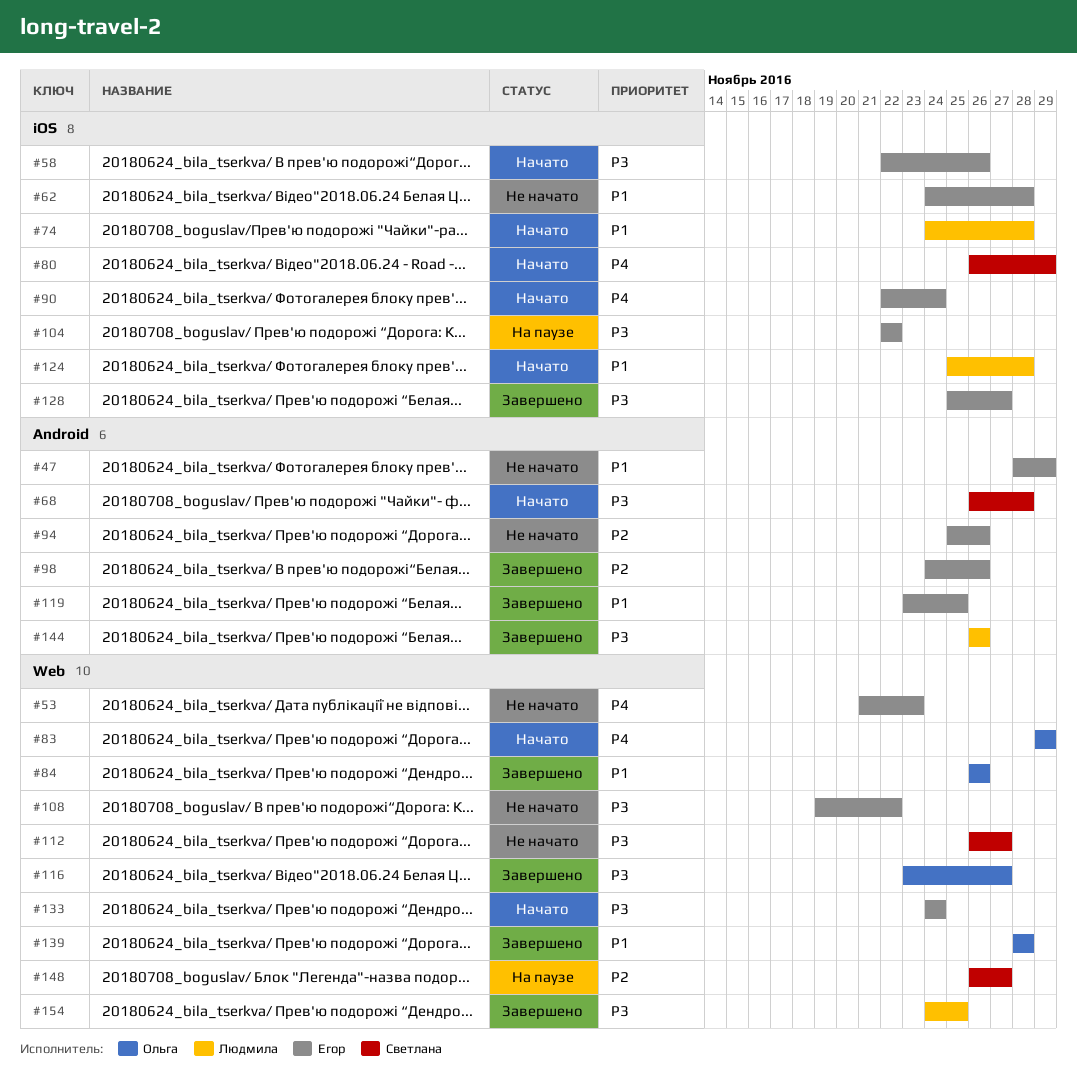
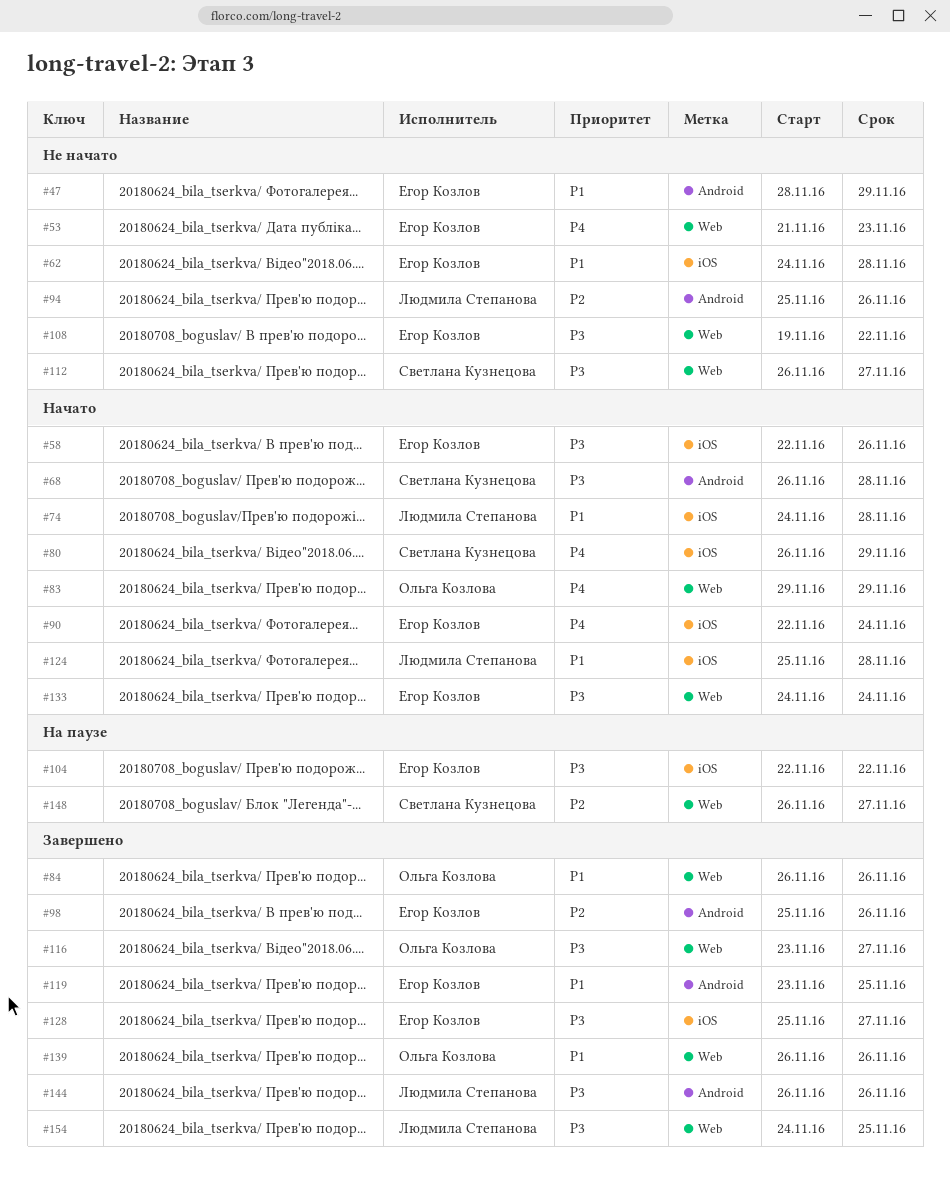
#94, owner: Егор Козлов -> Людмила Степанова
#98, start: Nov 24 -> Nov 25
#139, start: Nov 28 -> Nov 26
#139, due: Nov 28 -> Nov 26

